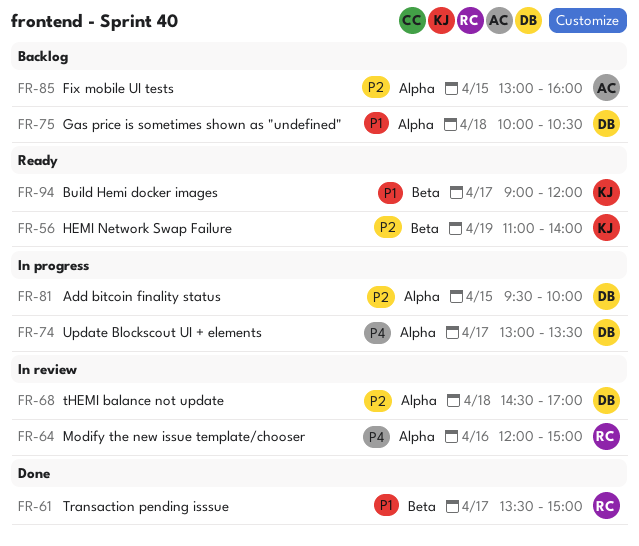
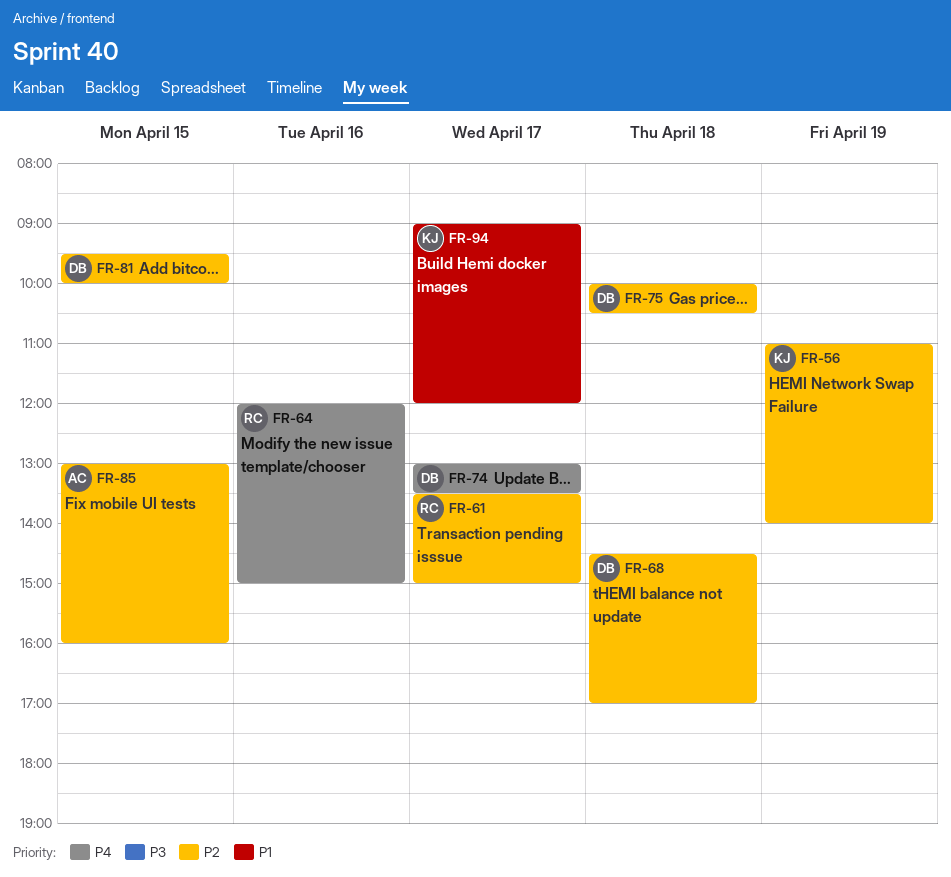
FR-61, priority: P1 -> P2
FR-75, priority: P1 -> P2

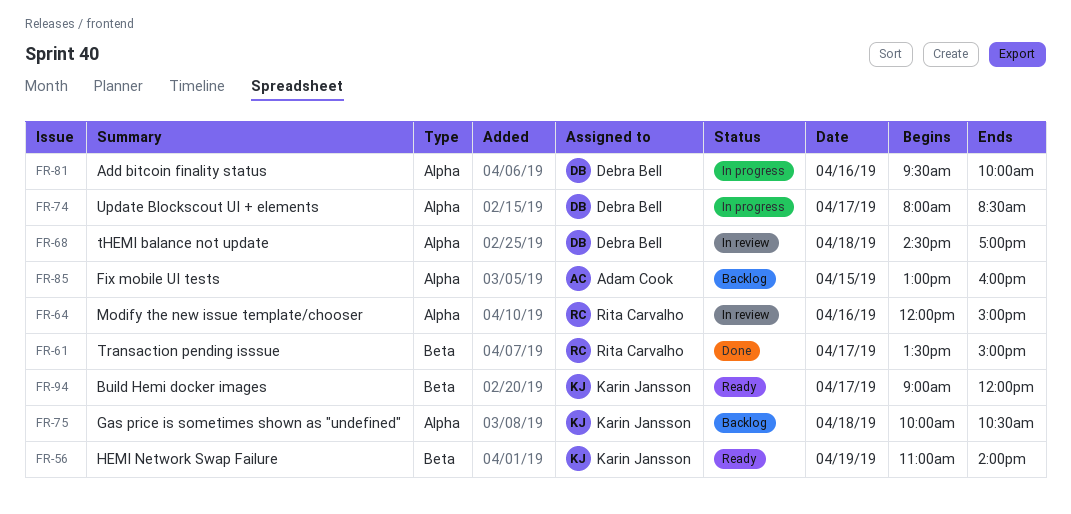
FR-74, begins: 13:00 -> 08:00
FR-74, ends: 13:30 -> 08:30
FR-75, owner: Debra Bell -> Karin Jansson
FR-81, day: Apr 15 -> Apr 16

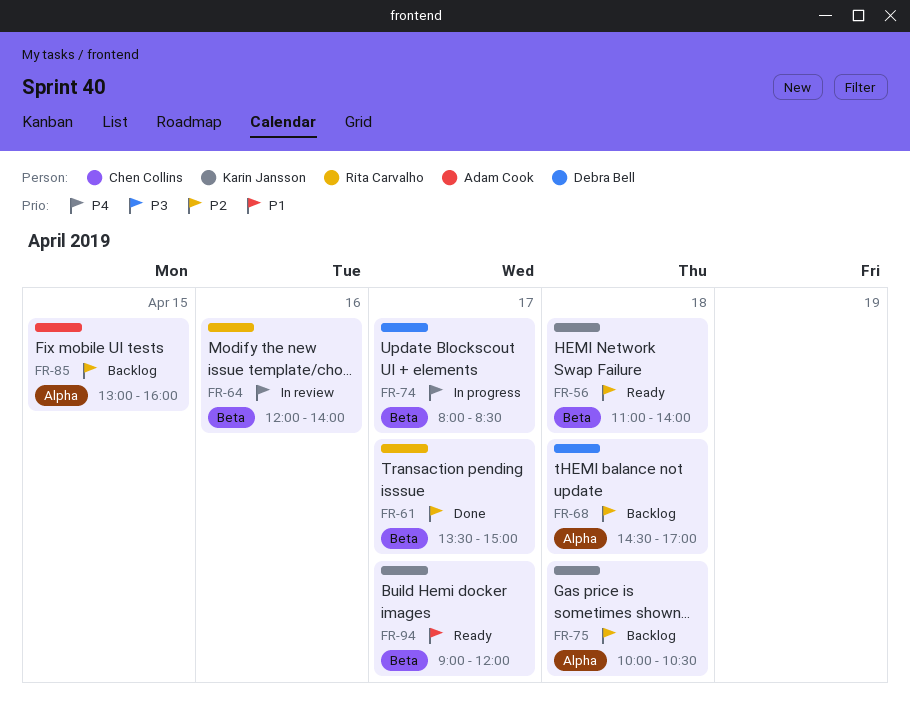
FR-56, day: Apr 19 -> Apr 18
FR-64, label: Alpha -> Beta
FR-64, ends: 15:00 -> 14:00
FR-68, status: In review -> Backlog
FR-74, label: Alpha -> Beta
FR-81: present -> none

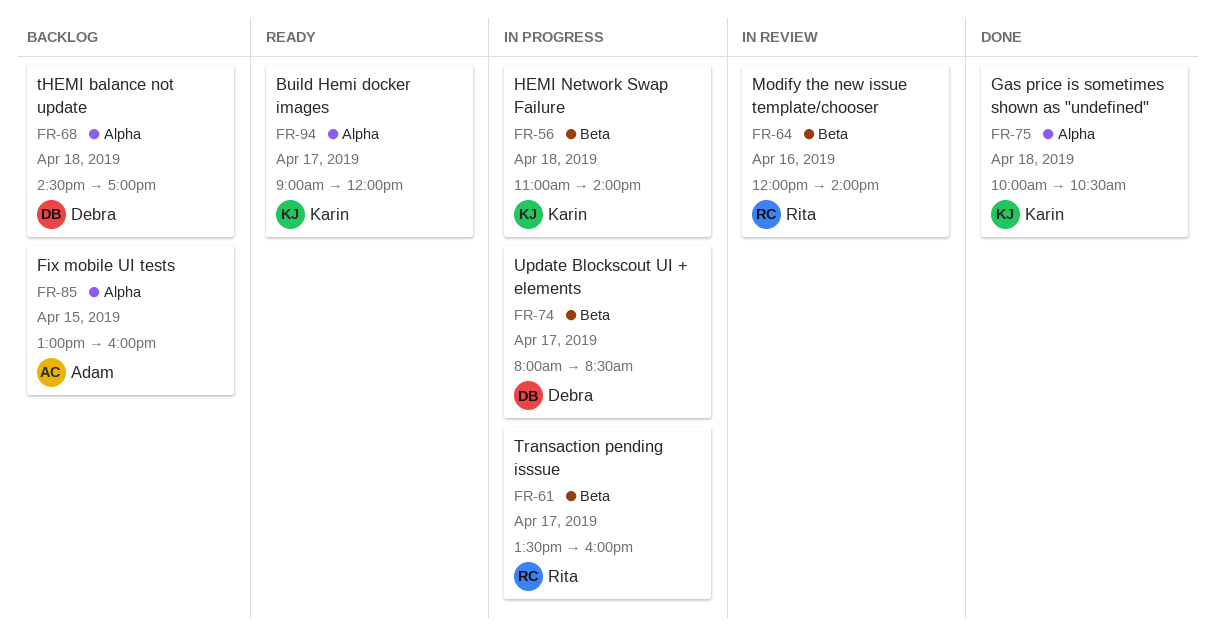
FR-56, status: Ready -> In progress
FR-61, status: Done -> In progress
FR-61, ends: 15:00 -> 16:00
FR-75, status: Backlog -> Done
FR-94, label: Beta -> Alpha

